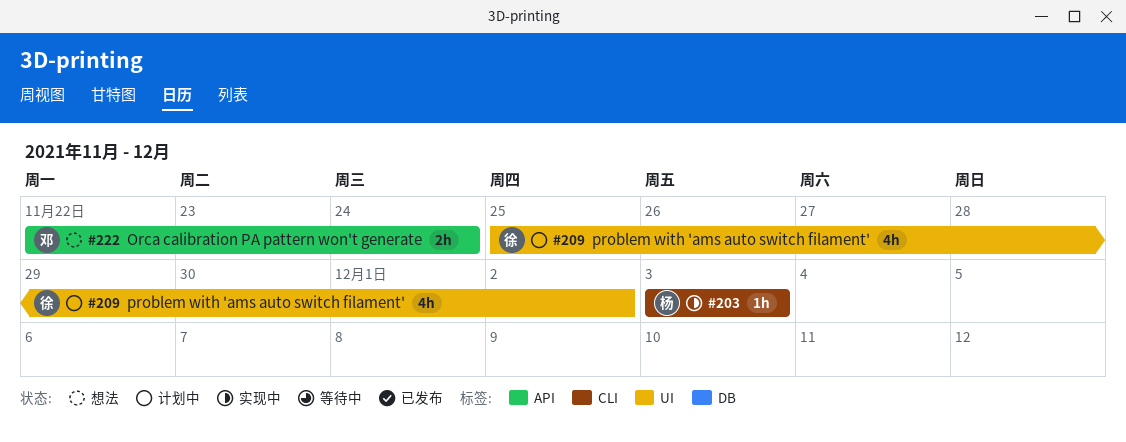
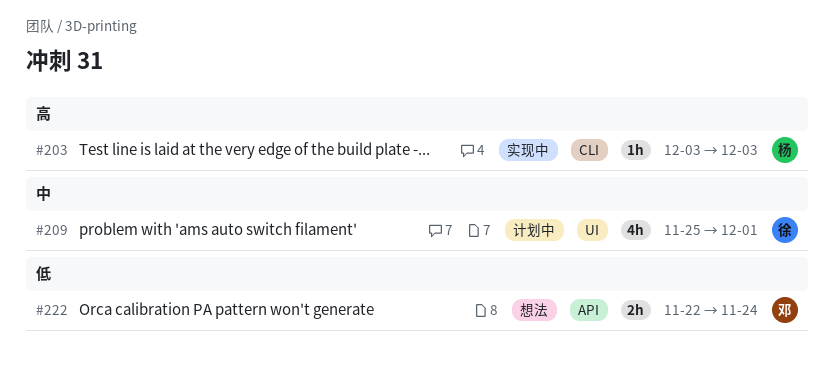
#209, due: Dec 2 -> Dec 1

